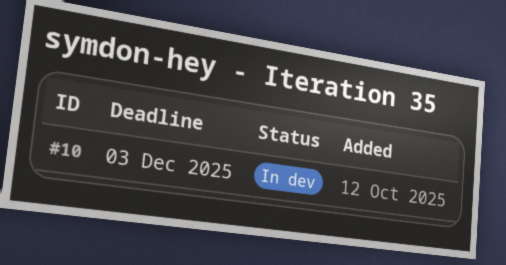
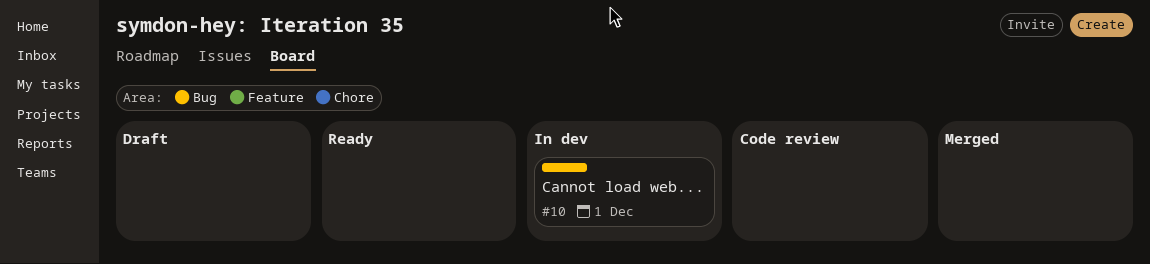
#10, due: Dec 3 -> Dec 1

